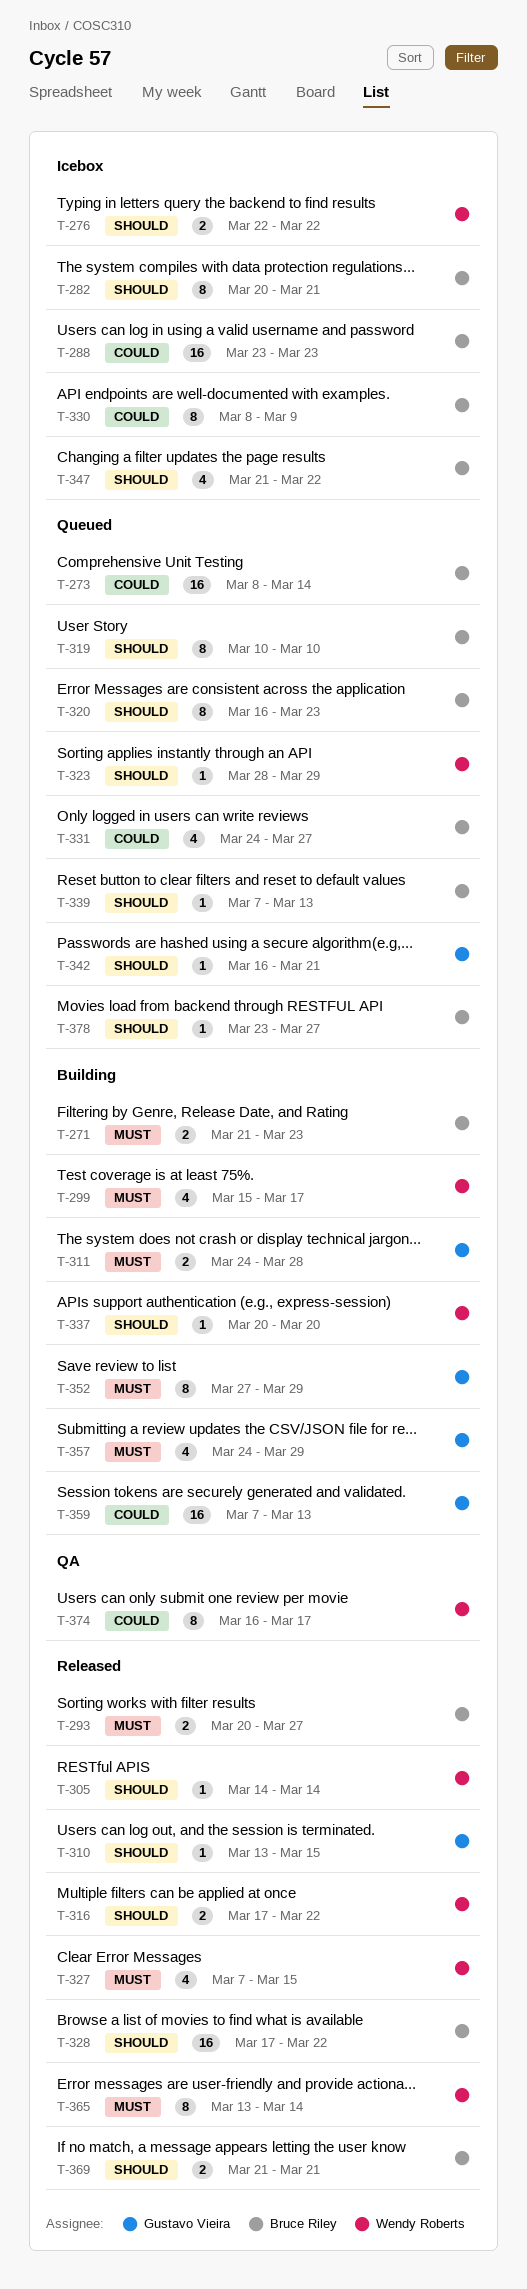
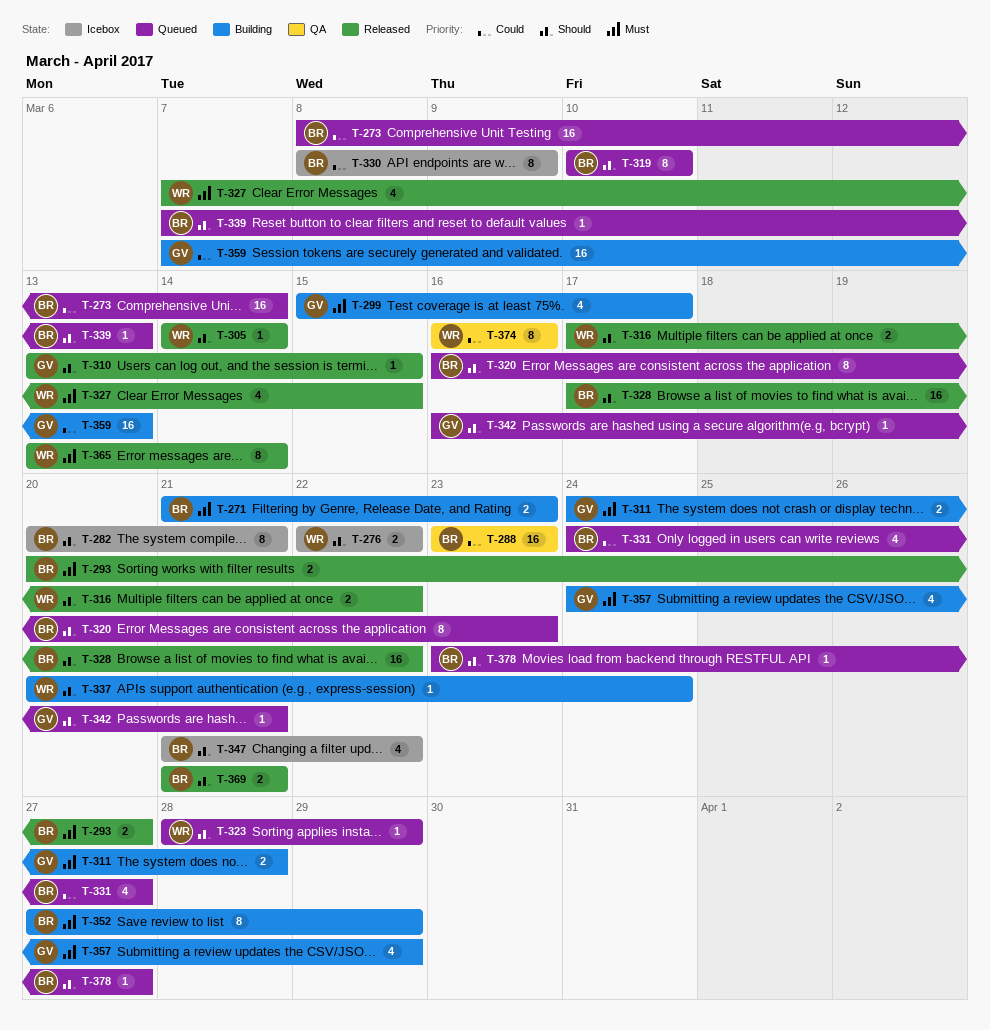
T-288, status: Icebox -> QA
T-299, owner: Wendy Roberts -> Gustavo Vieira
T-337, due: Mar 20 -> Mar 24
T-352, owner: Gustavo Vieira -> Bruce Riley
T-374, due: Mar 17 -> Mar 16

